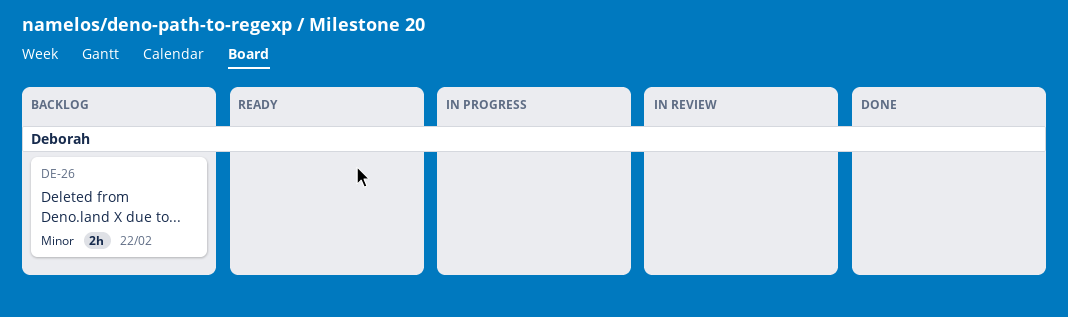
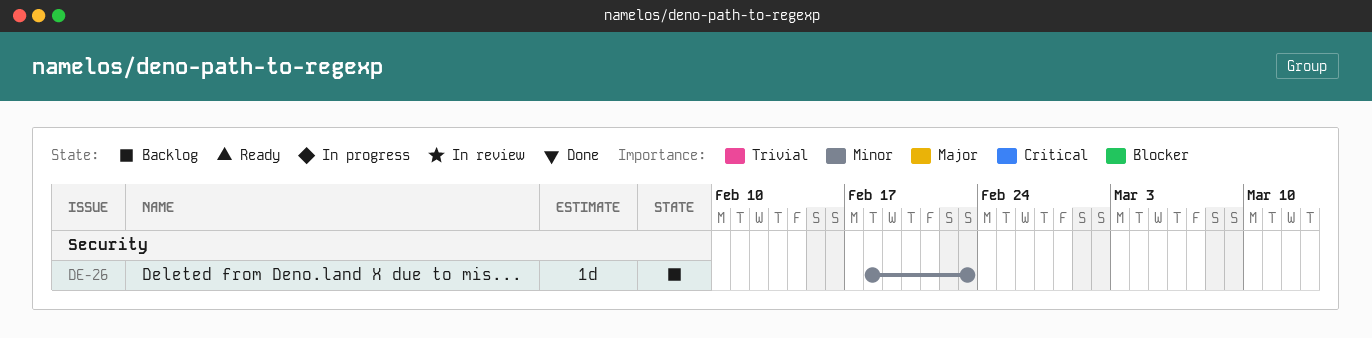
DE-26, estimate: 2h -> 1d
DE-26, due: Feb 22 -> Feb 23

